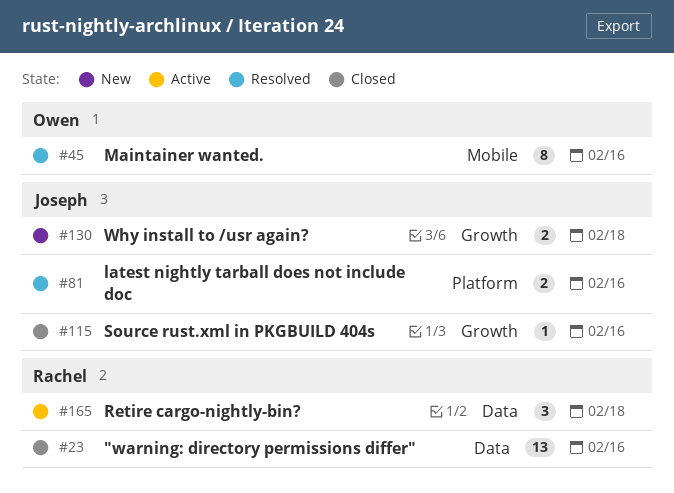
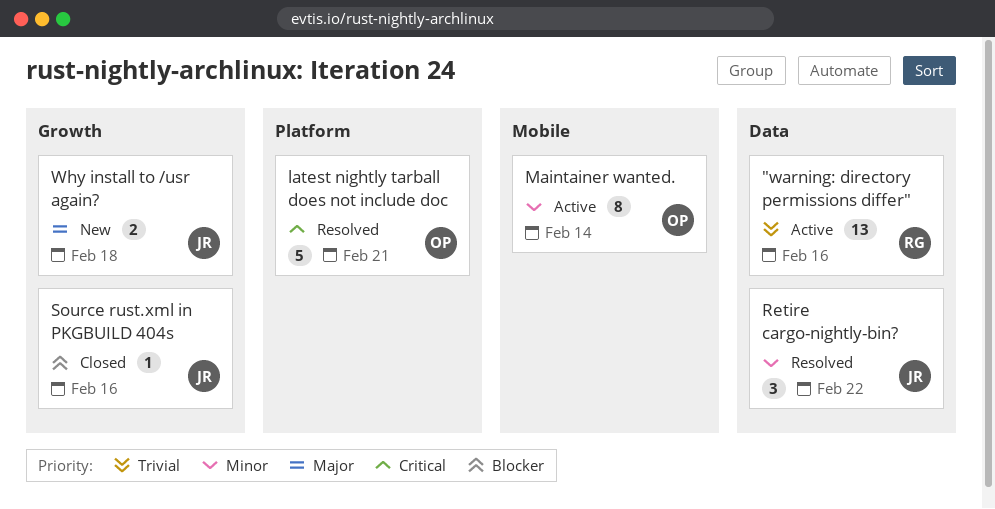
"warning: directory permissions differ", status: Closed -> Active
latest nightly tarball does not include doc, owner: Joseph -> Owen
latest nightly tarball does not include doc, estimate: 2 -> 5
latest nightly tarball does not include doc, due: Feb 16 -> Feb 21
Maintainer wanted., status: Resolved -> Active
Maintainer wanted., due: Feb 16 -> Feb 14
Retire cargo-nightly-bin?, status: Active -> Resolved
Retire cargo-nightly-bin?, owner: Rachel -> Joseph
Retire cargo-nightly-bin?, due: Feb 18 -> Feb 22

